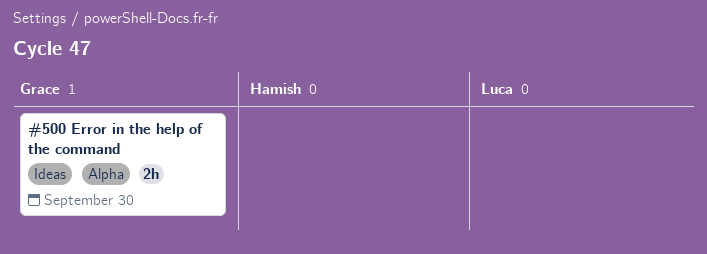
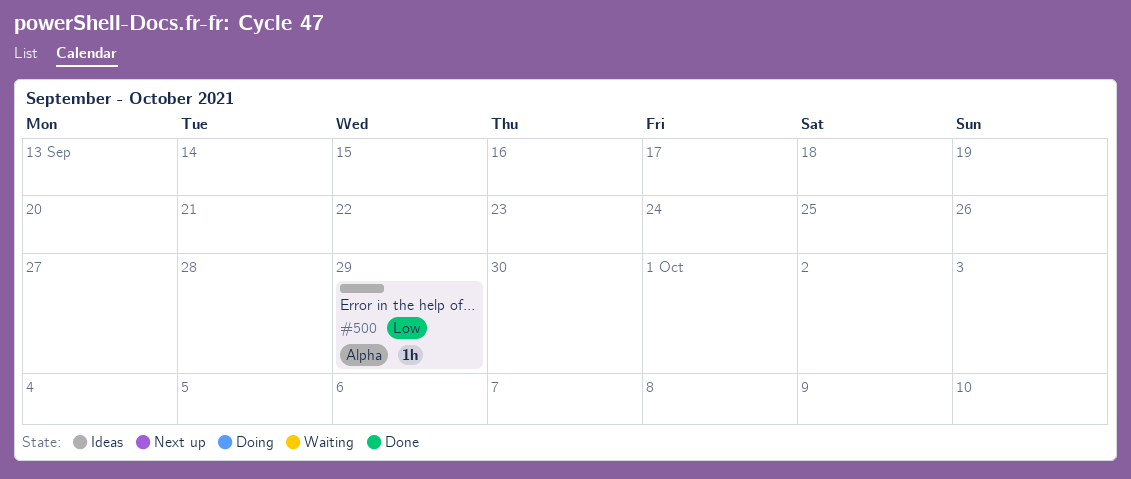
#500, estimate: 2h -> 1h
#500, due: Sep 30 -> Sep 29

